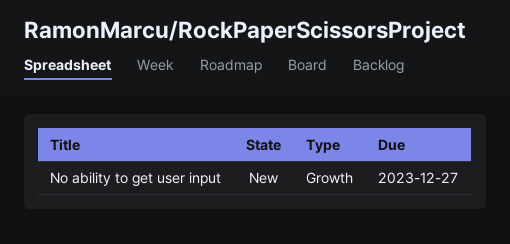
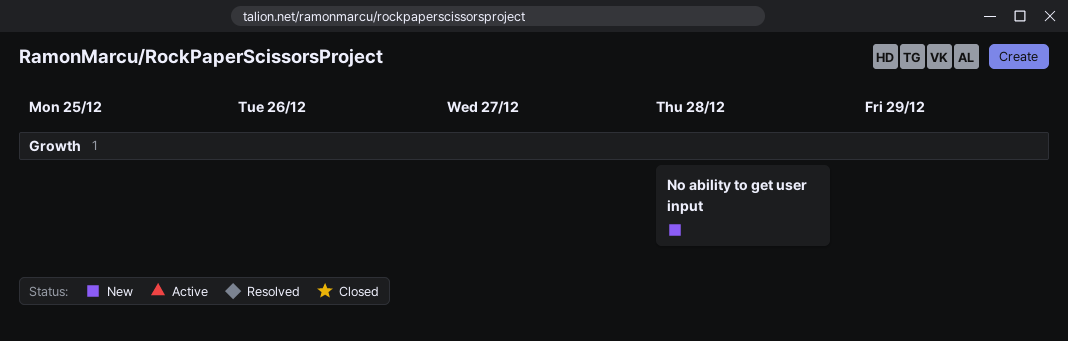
No ability to get user input, due: Dec 27 -> Dec 28

